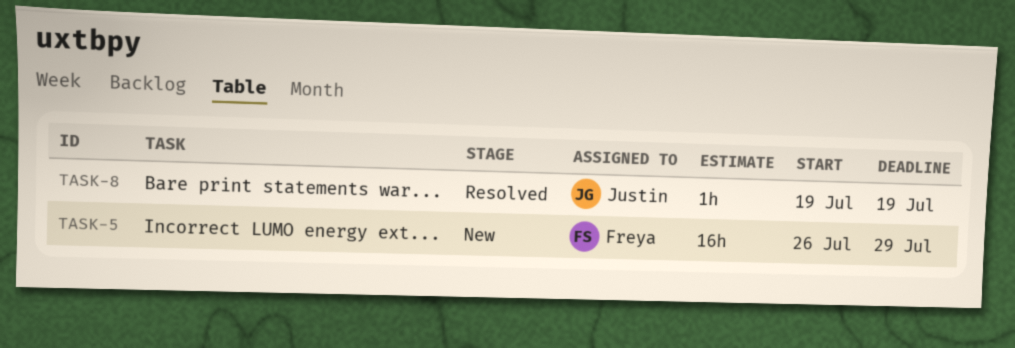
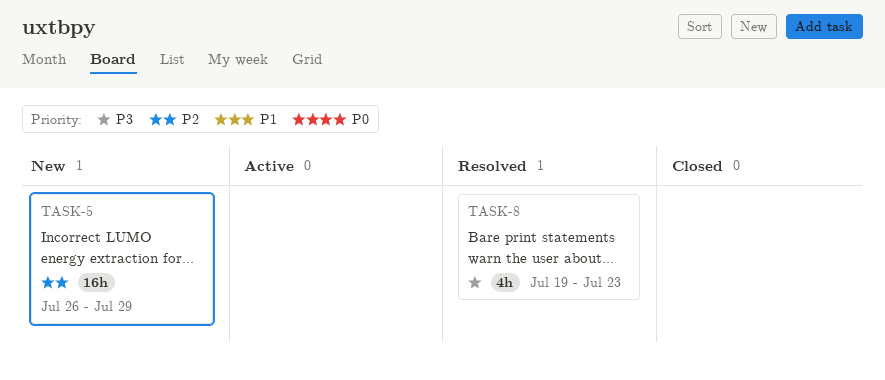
TASK-8, estimate: 1h -> 4h
TASK-8, due: Jul 19 -> Jul 23

